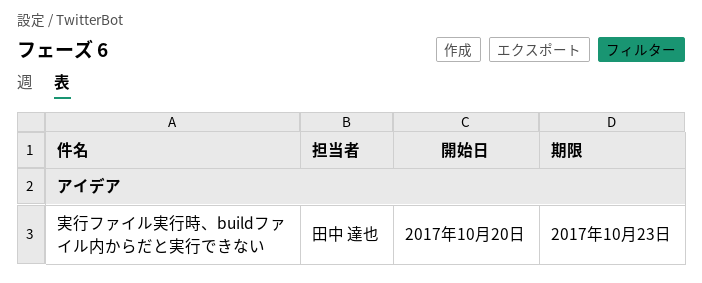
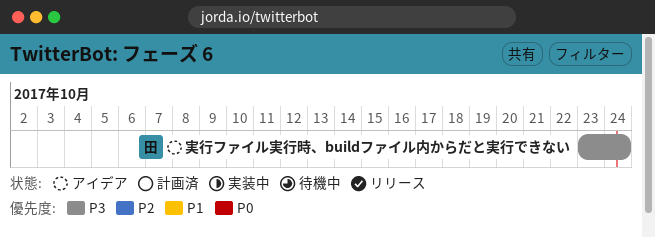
実行ファイル実行時、buildファイル内からだと実行できない, start: Oct 20 -> Oct 23
実行ファイル実行時、buildファイル内からだと実行できない, due: Oct 23 -> Oct 24

